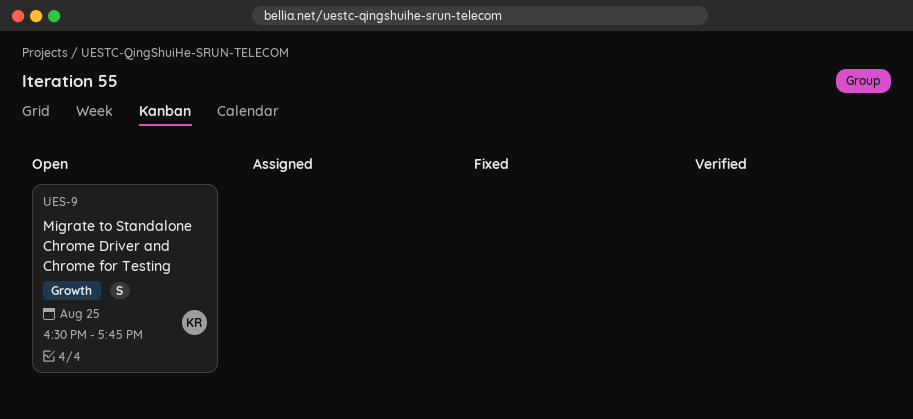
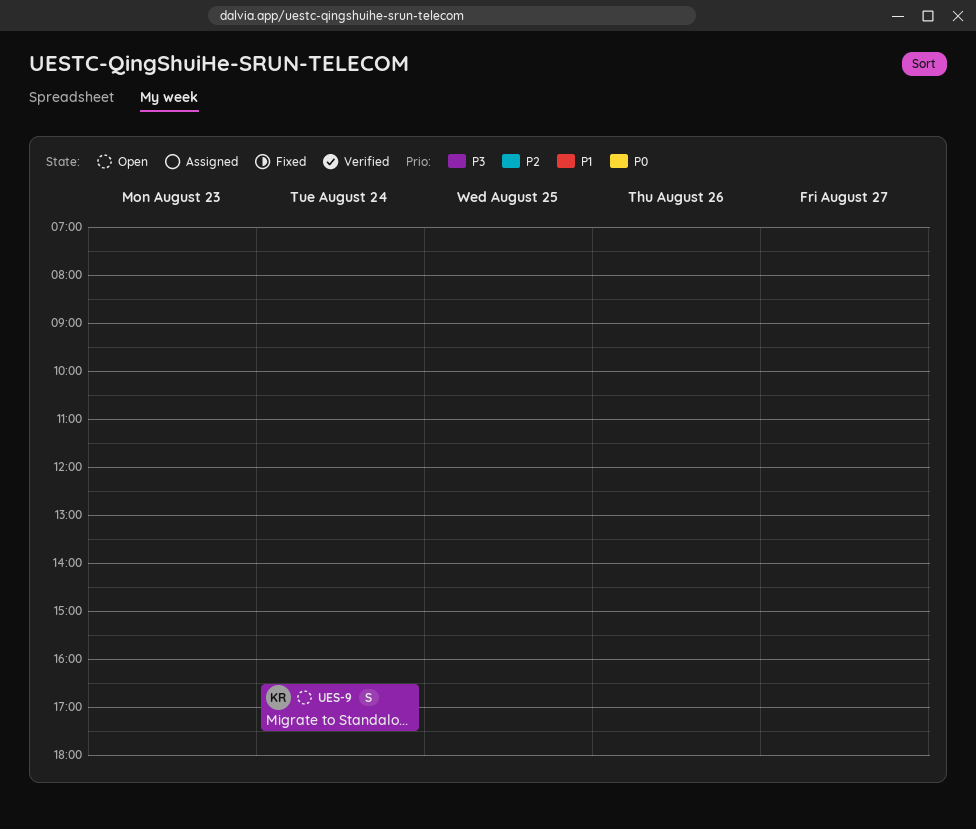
UES-9, day: Aug 25 -> Aug 24
UES-9, ends: 17:45 -> 17:30

